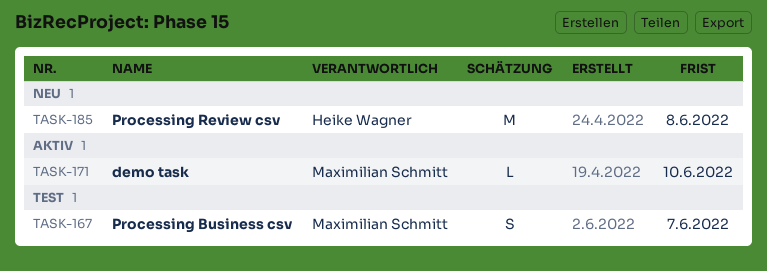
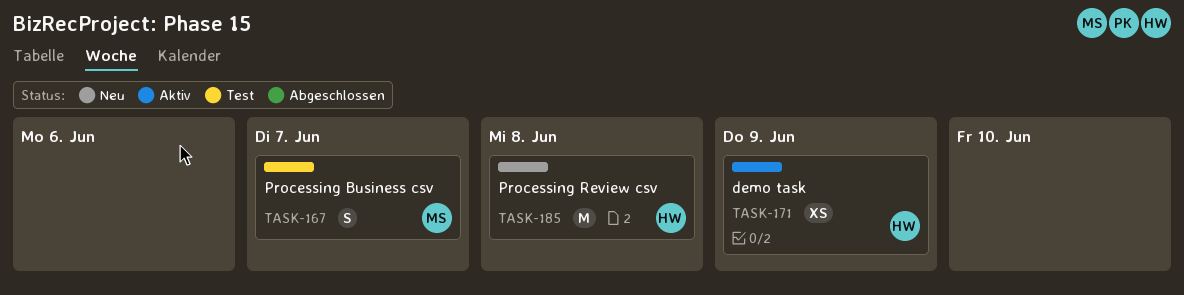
TASK-171, owner: Maximilian Schmitt -> Heike Wagner
TASK-171, estimate: L -> XS
TASK-171, due: Jun 10 -> Jun 9

